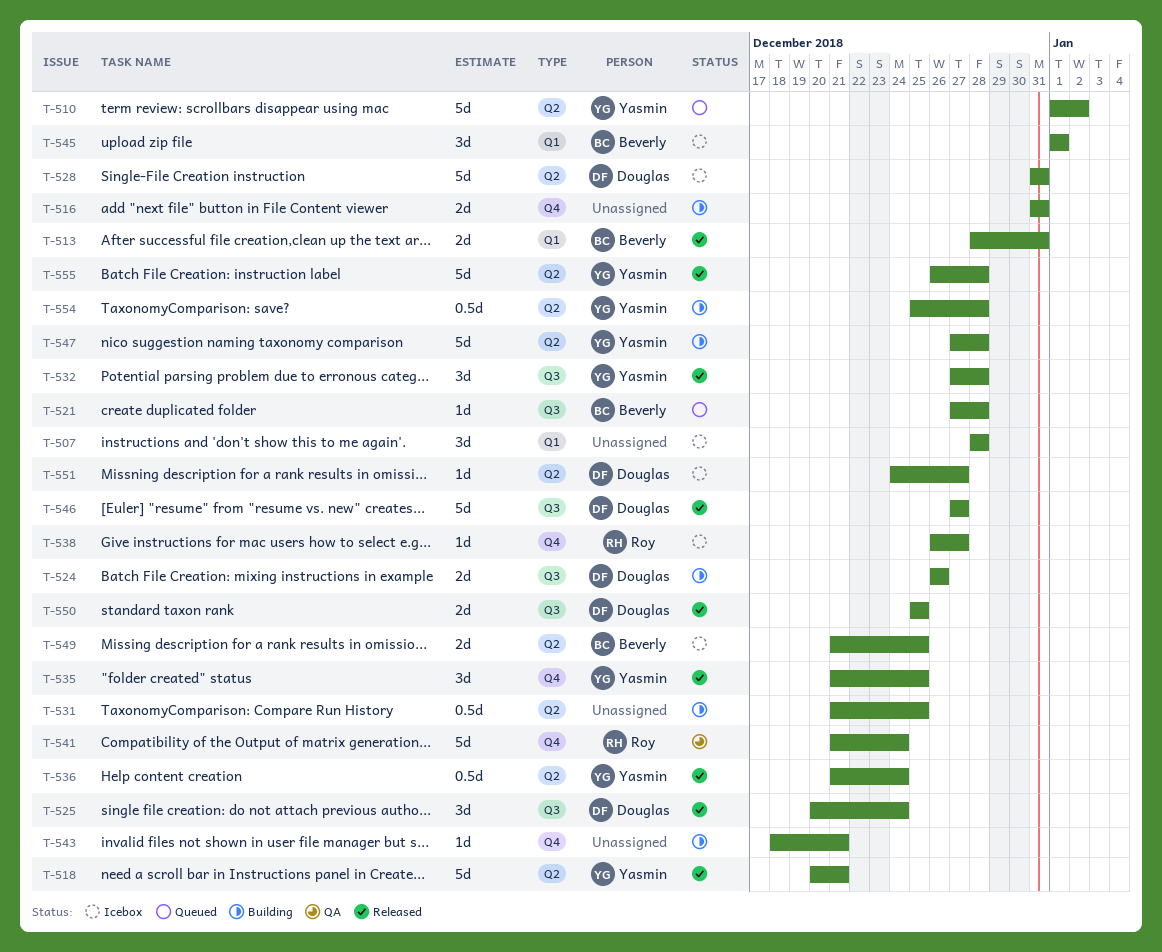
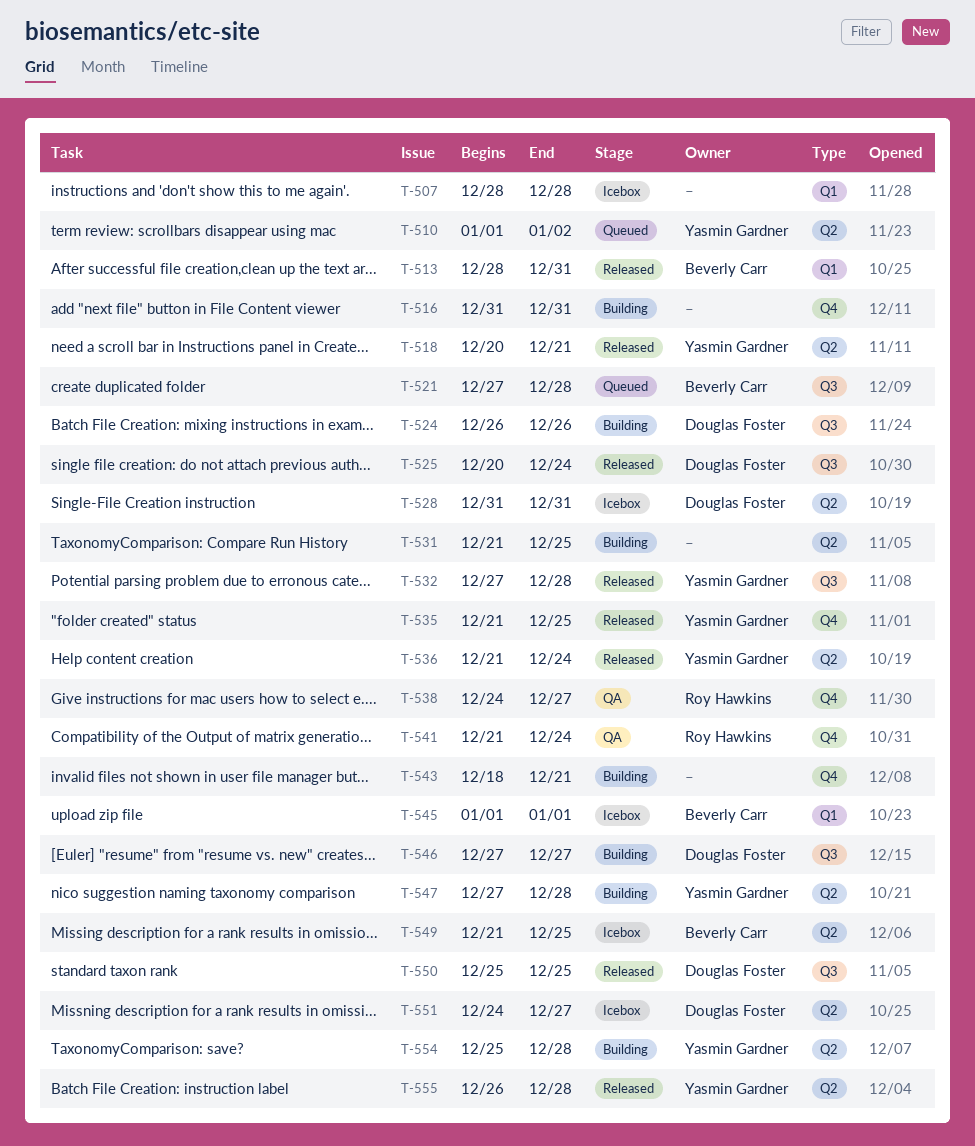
T-538, status: Icebox -> QA
T-538, start: Dec 26 -> Dec 24
T-546, status: Released -> Building

